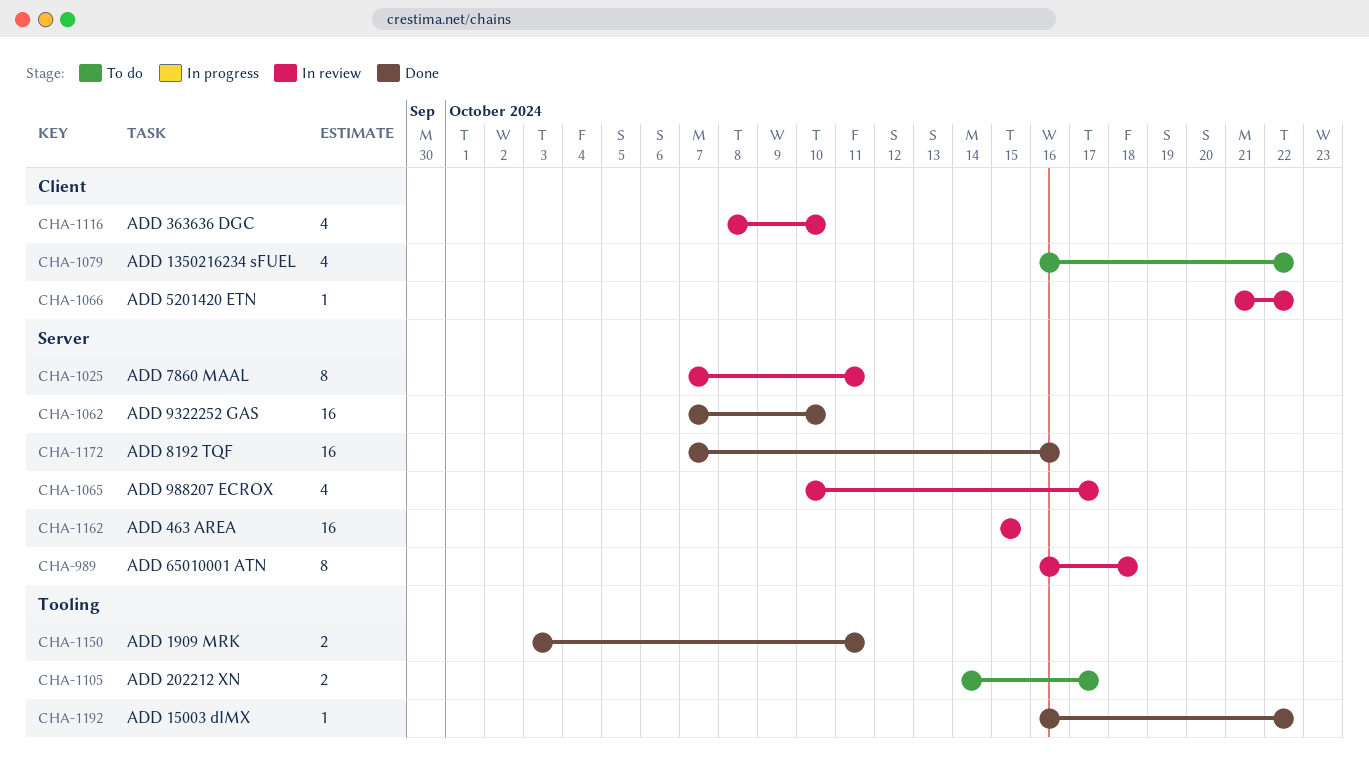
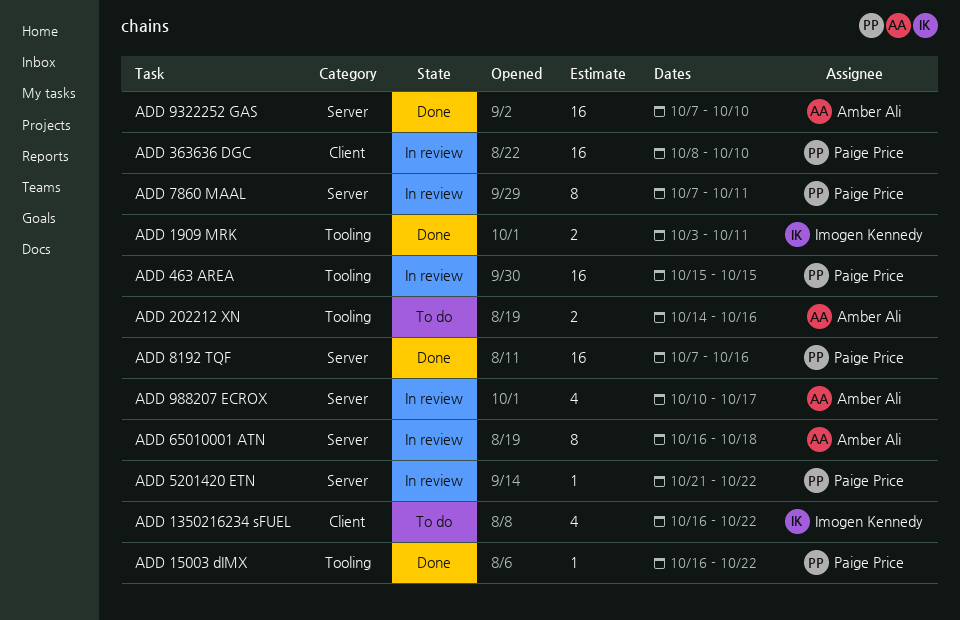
ADD 202212 XN, due: Oct 17 -> Oct 16
ADD 363636 DGC, estimate: 4 -> 16
ADD 463 AREA, label: Server -> Tooling
ADD 5201420 ETN, label: Client -> Server

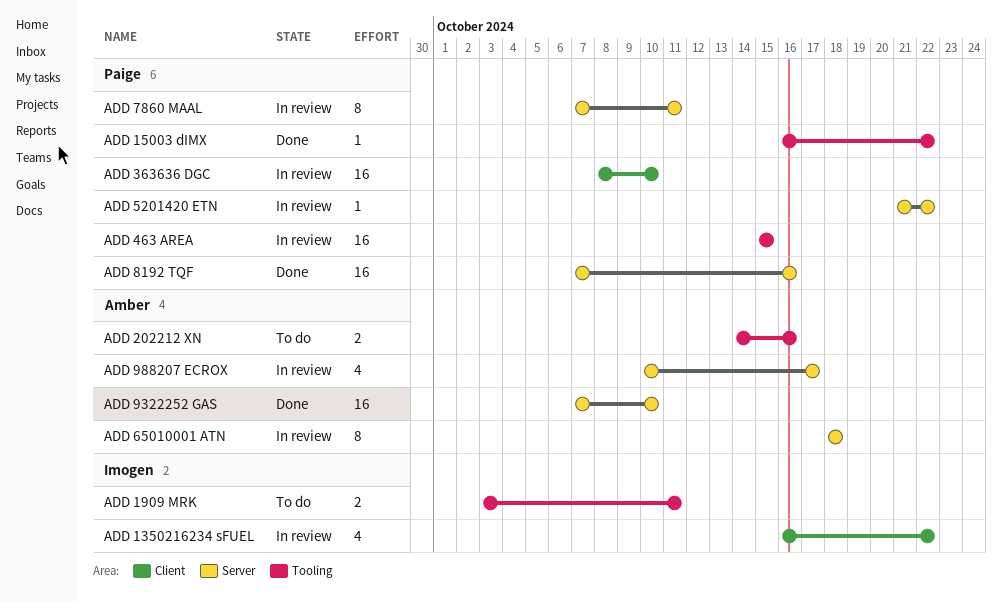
ADD 1350216234 sFUEL, status: To do -> In review
ADD 1909 MRK, status: Done -> To do
ADD 65010001 ATN, start: Oct 16 -> Oct 18

